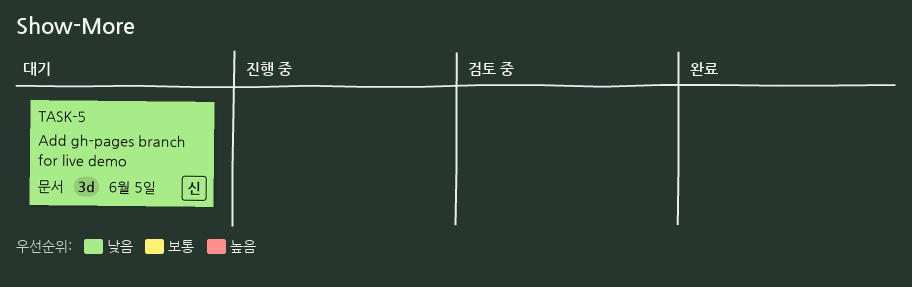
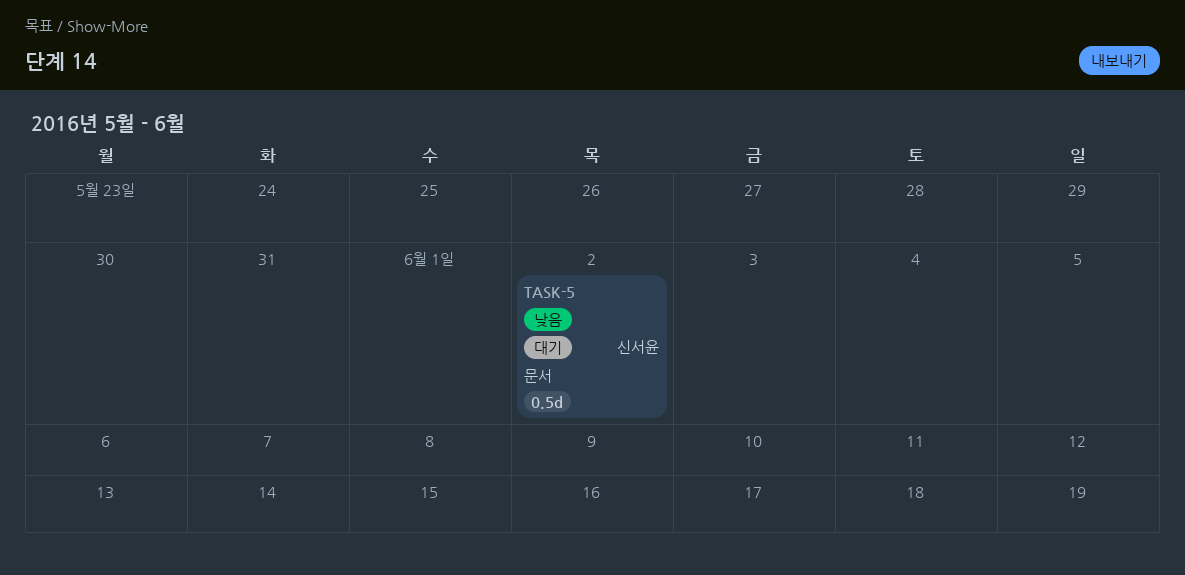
TASK-5, estimate: 3d -> 0.5d
TASK-5, due: Jun 5 -> Jun 2

